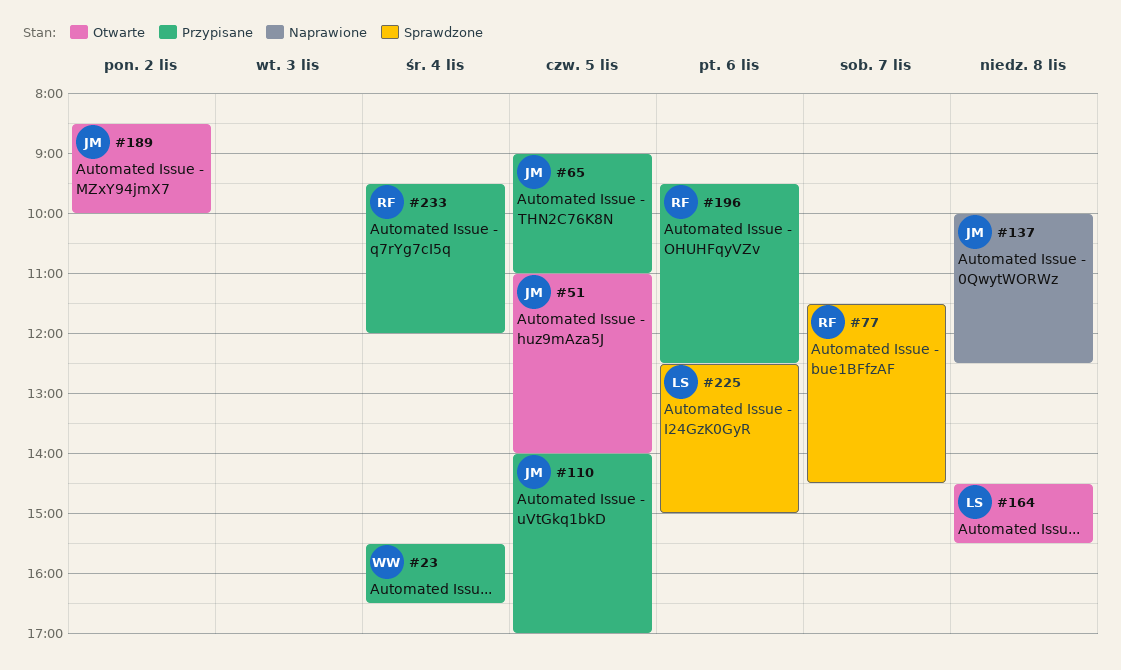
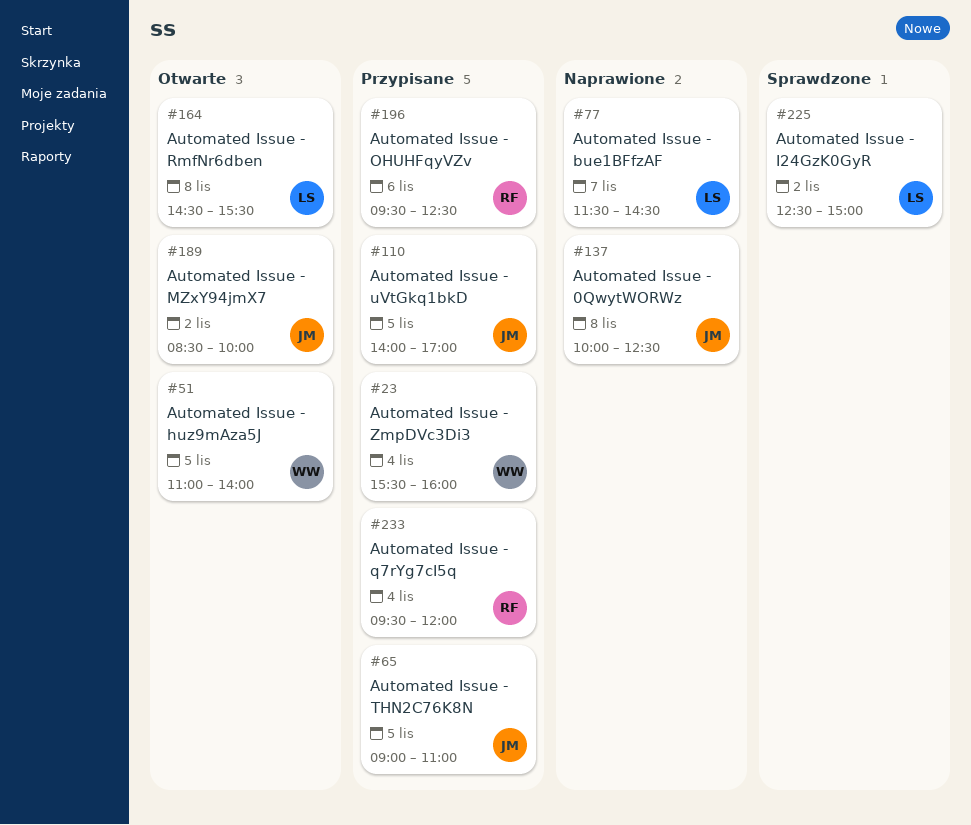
#23, ends: 16:30 -> 16:00
#51, owner: JM -> WW
#77, status: Sprawdzone -> Naprawione
#77, owner: RF -> LS
#225, day: Nov 6 -> Nov 2

